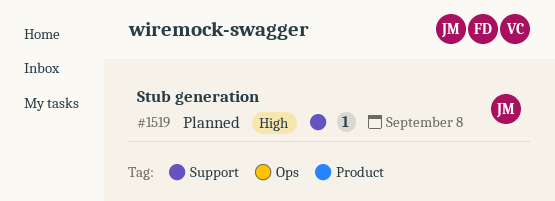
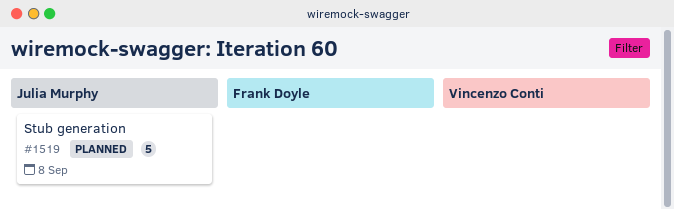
#1519, estimate: 1 -> 5

